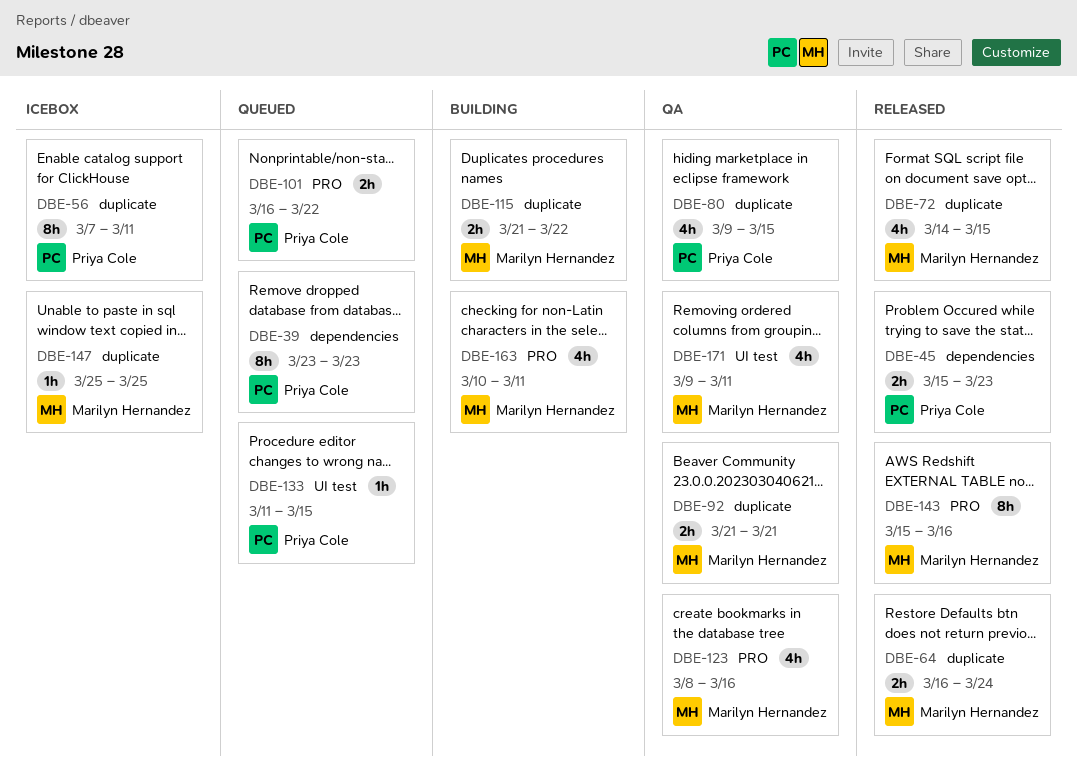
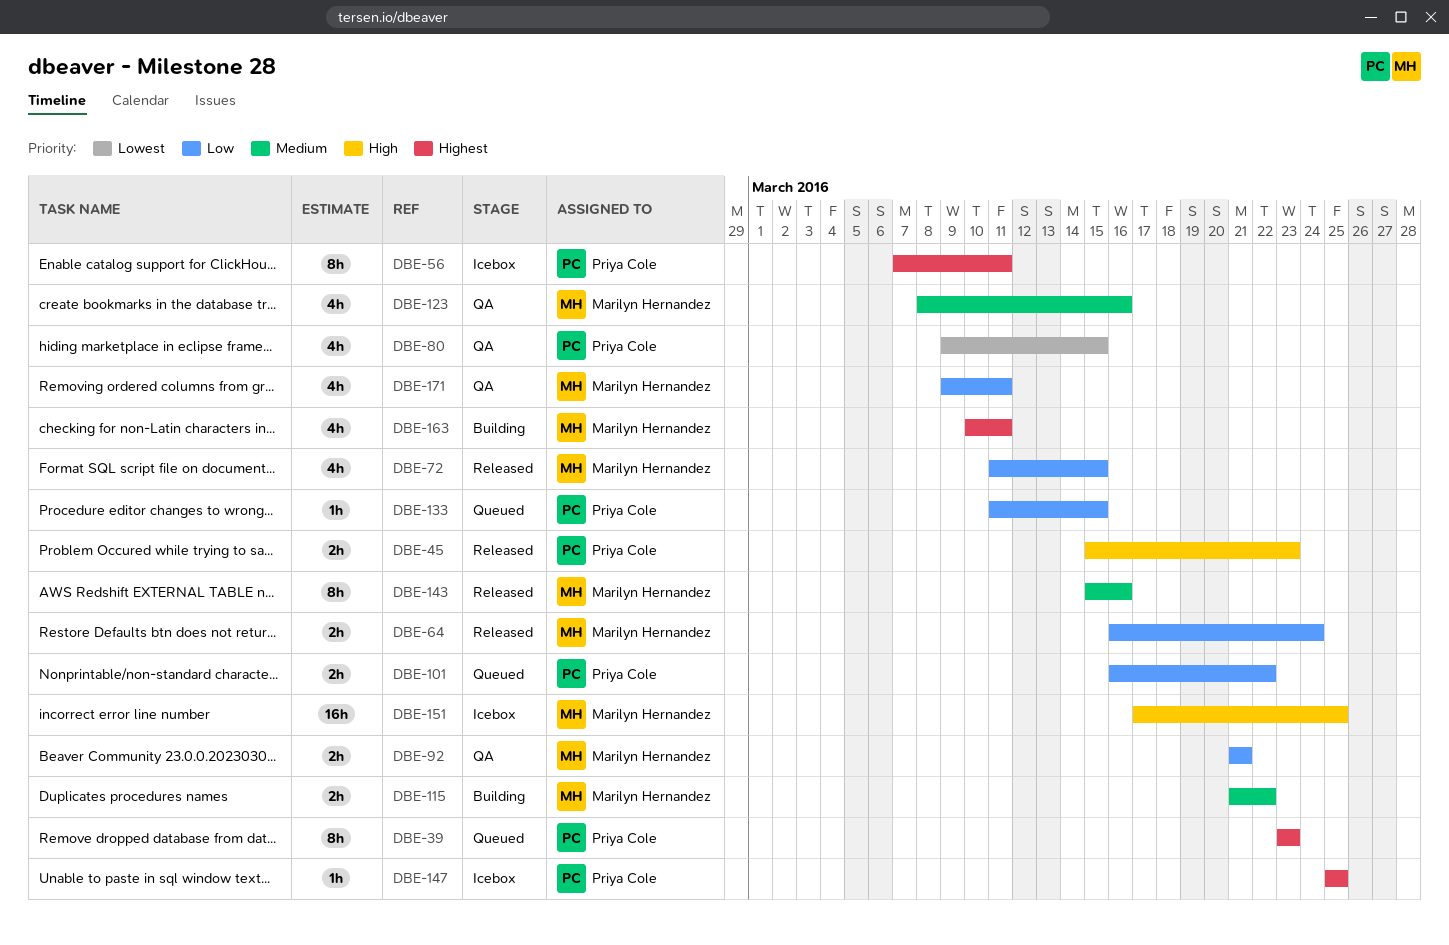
DBE-72, start: Mar 14 -> Mar 11
DBE-147, owner: Marilyn Hernandez -> Priya Cole
DBE-151: none -> present

